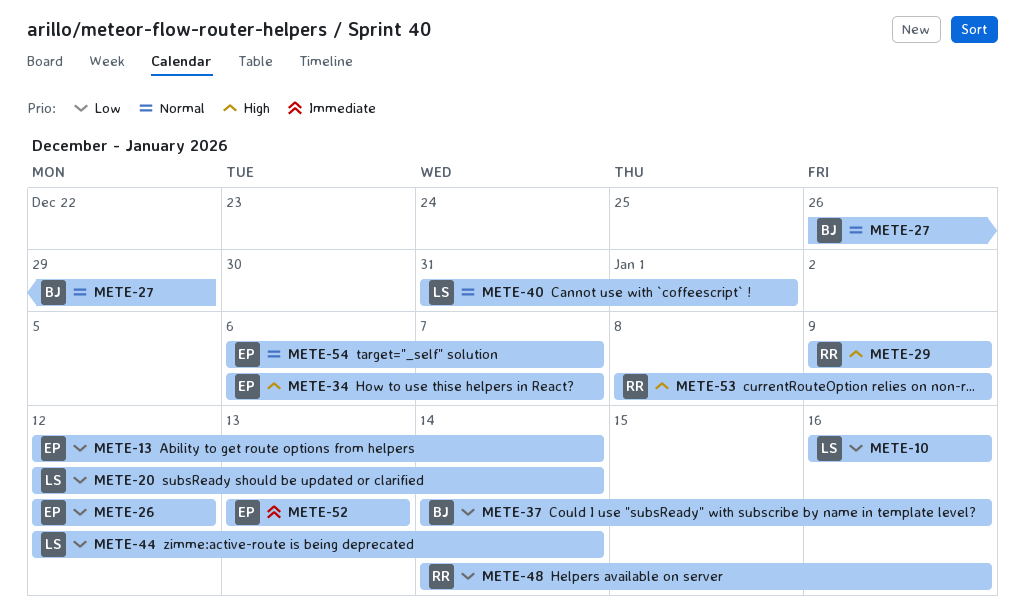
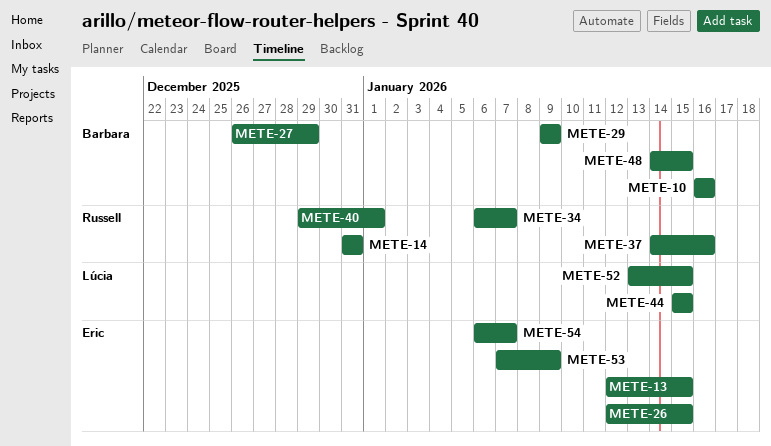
METE-10, owner: Lúcia -> Barbara
METE-13, due: Jan 14 -> Jan 15
METE-14: none -> present
METE-20: present -> none
METE-26, due: Jan 12 -> Jan 15
METE-29, owner: Russell -> Barbara
METE-34, owner: Eric -> Russell
METE-37, owner: Barbara -> Russell
METE-40, owner: Lúcia -> Russell
METE-40, start: Dec 31 -> Dec 29
METE-44, start: Jan 12 -> Jan 15
METE-44, due: Jan 14 -> Jan 15
METE-48, owner: Russell -> Barbara
METE-48, due: Jan 16 -> Jan 15
METE-52, owner: Eric -> Lúcia
METE-52, due: Jan 13 -> Jan 15
METE-53, owner: Russell -> Eric
METE-53, start: Jan 8 -> Jan 7

